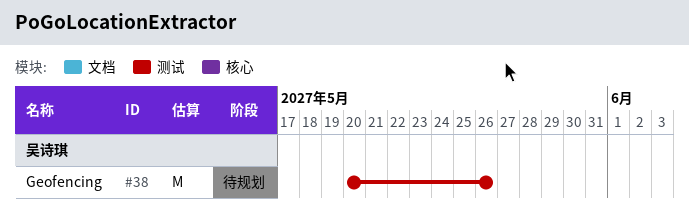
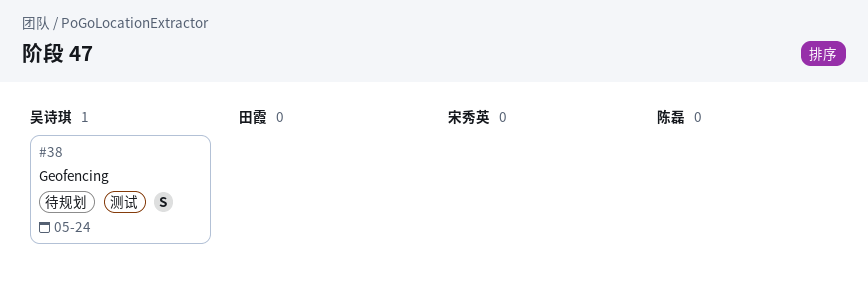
#38, estimate: M -> S
#38, due: May 26 -> May 24

